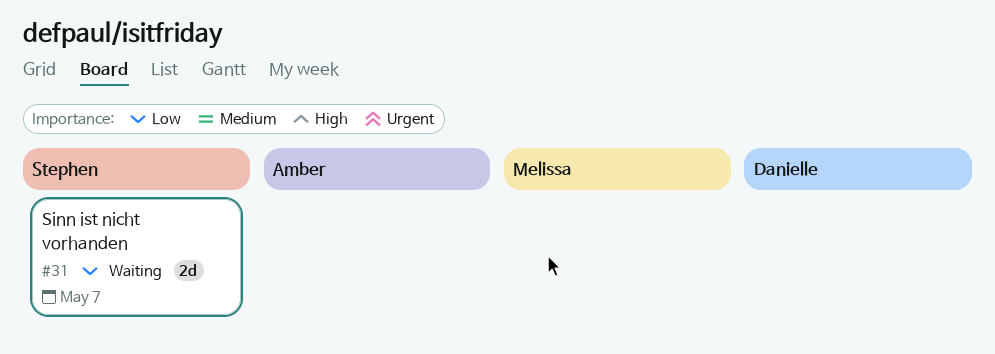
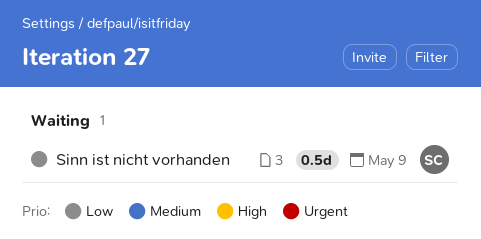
Sinn ist nicht vorhanden, estimate: 2d -> 0.5d
Sinn ist nicht vorhanden, due: May 7 -> May 9

